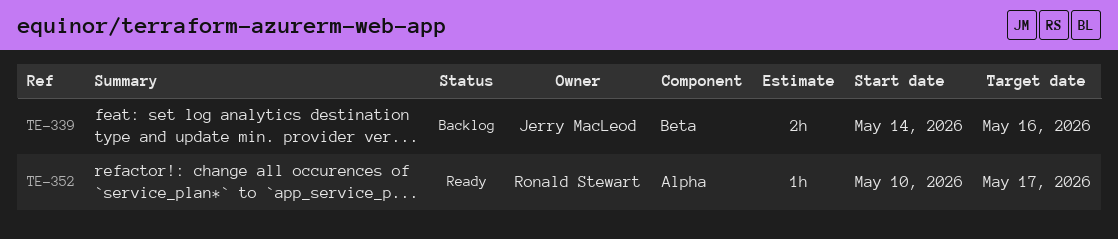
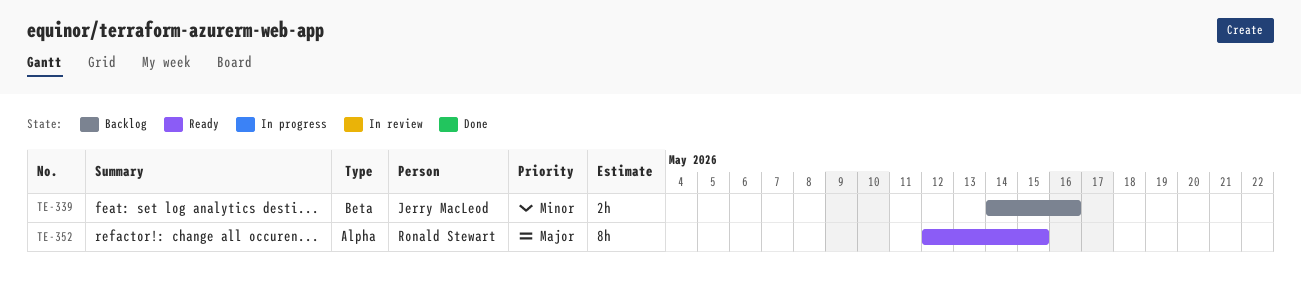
TE-352, estimate: 1h -> 8h
TE-352, start: May 10 -> May 12
TE-352, due: May 17 -> May 15

